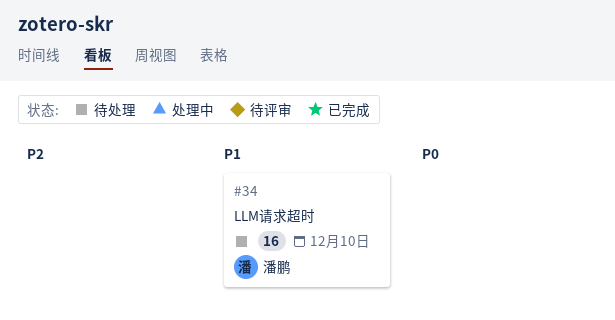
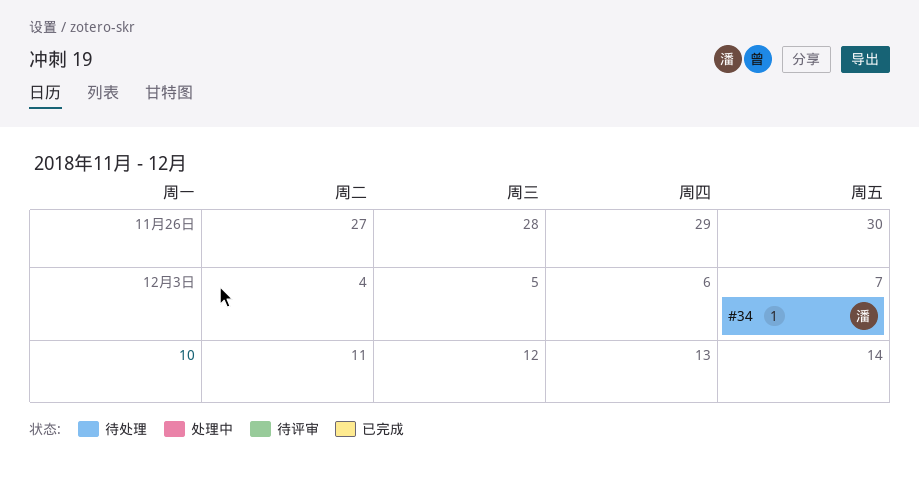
#34, estimate: 16 -> 1
#34, due: Dec 10 -> Dec 7

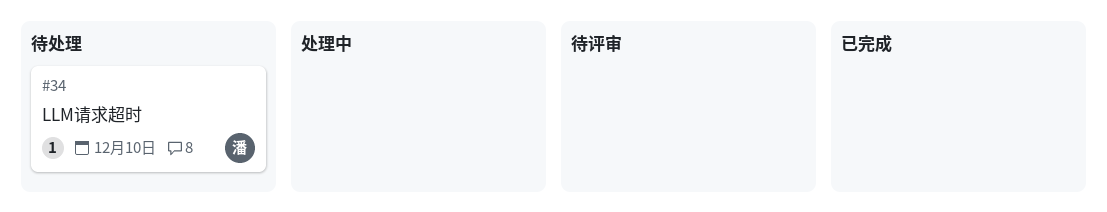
#34, due: Dec 7 -> Dec 10

